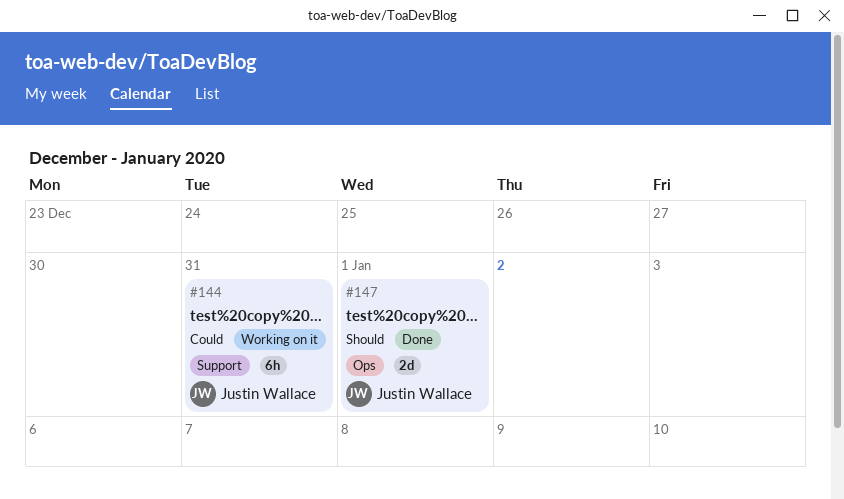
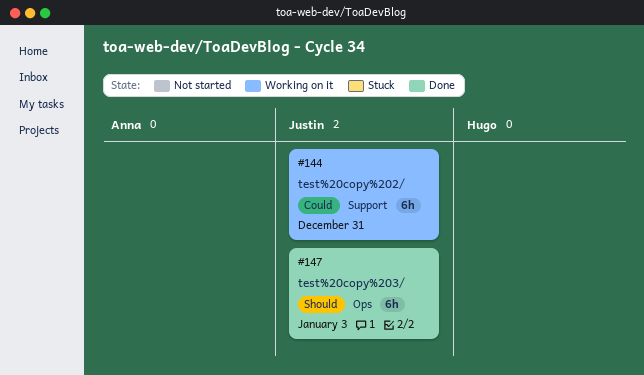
#147, estimate: 2d -> 6h
#147, due: Jan 1 -> Jan 3

